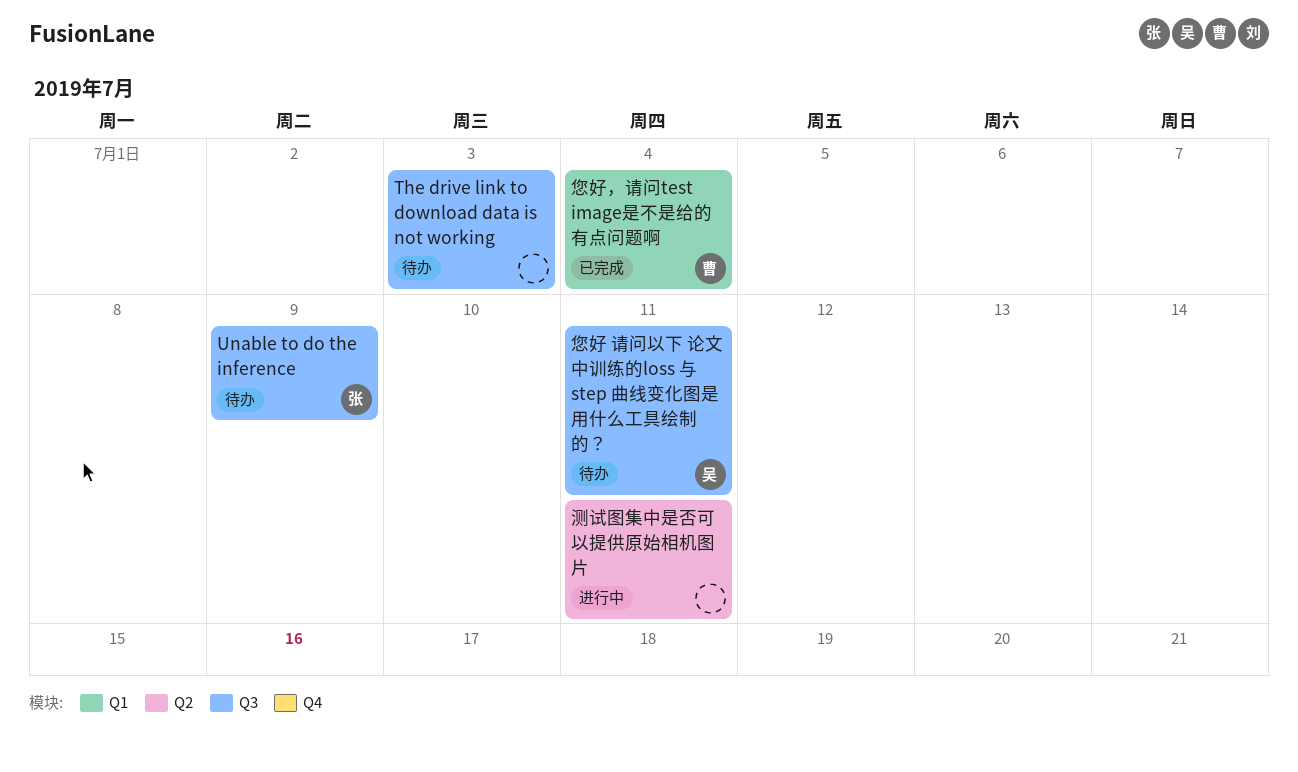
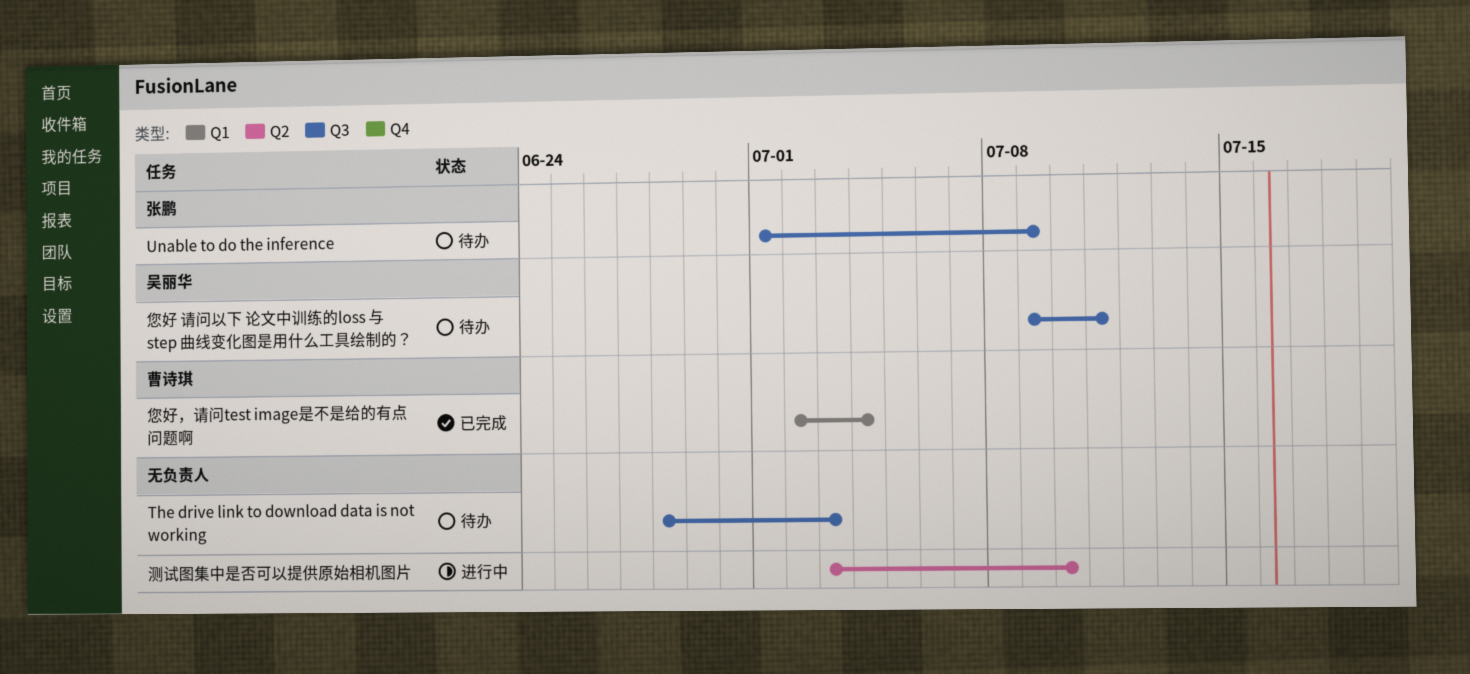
测试图集中是否可以提供原始相机图片, due: Jul 11 -> Jul 10

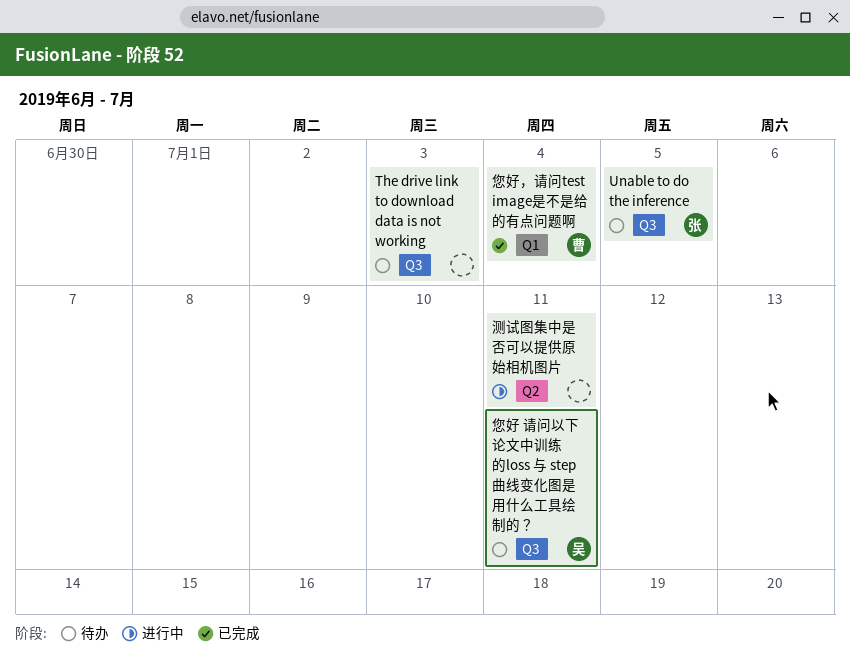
Unable to do the inference, due: Jul 9 -> Jul 5
测试图集中是否可以提供原始相机图片, due: Jul 10 -> Jul 11

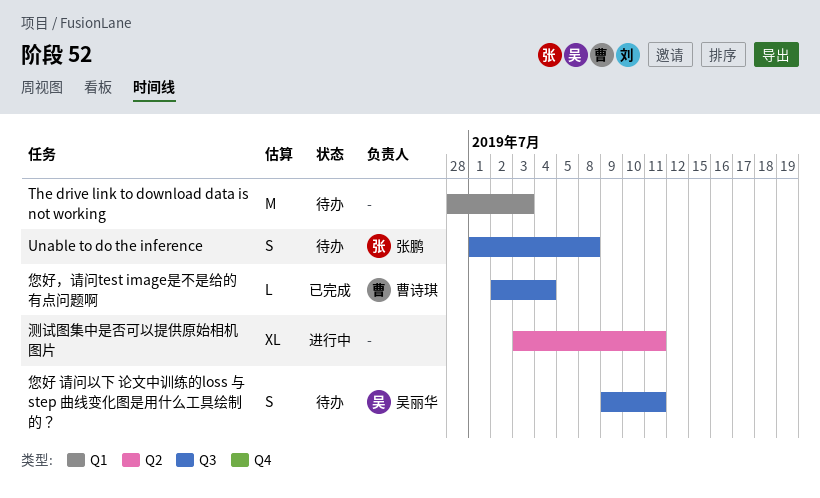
The drive link to download data is not working, label: Q3 -> Q1
Unable to do the inference, due: Jul 5 -> Jul 8
您好，请问test image是不是给的有点问题啊, label: Q1 -> Q3

